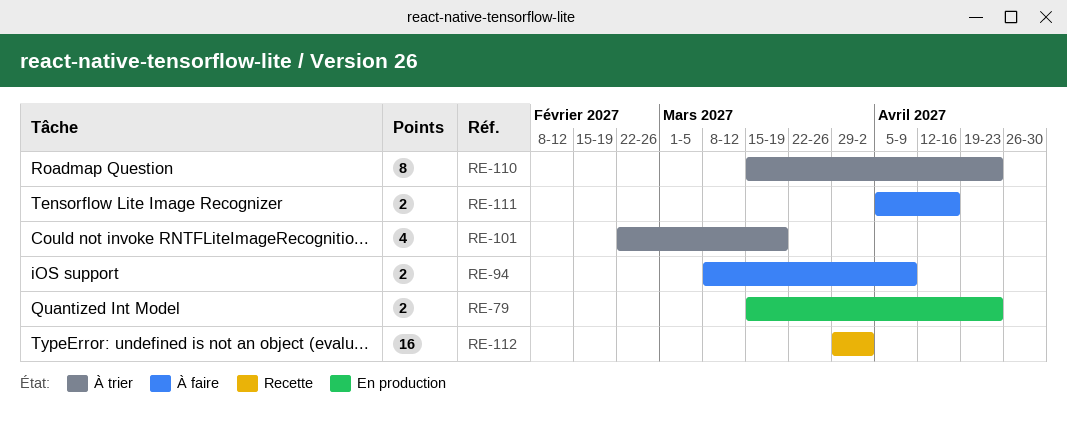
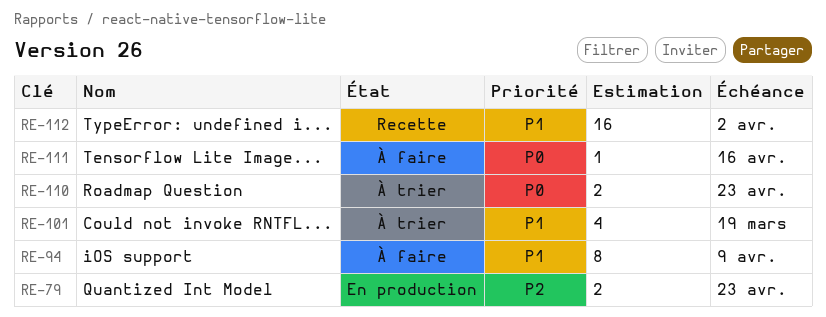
RE-94, estimate: 2 -> 8
RE-110, estimate: 8 -> 2
RE-111, estimate: 2 -> 1

